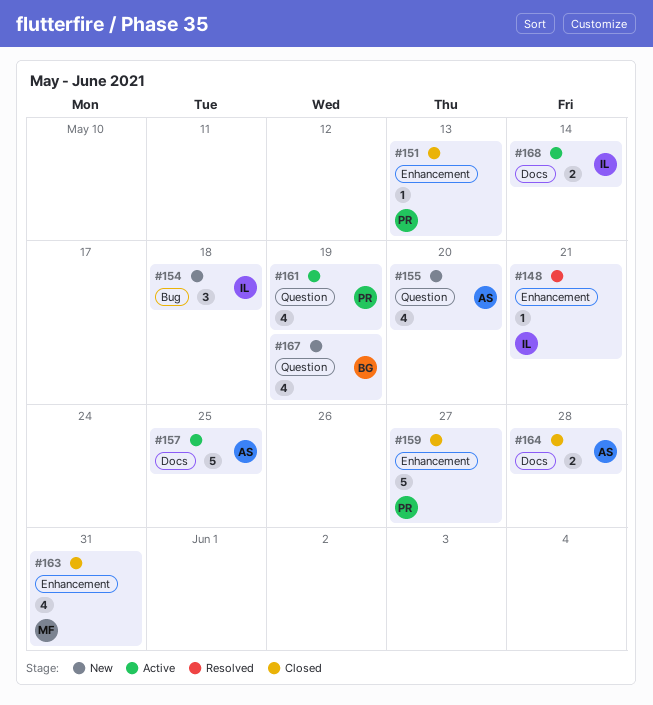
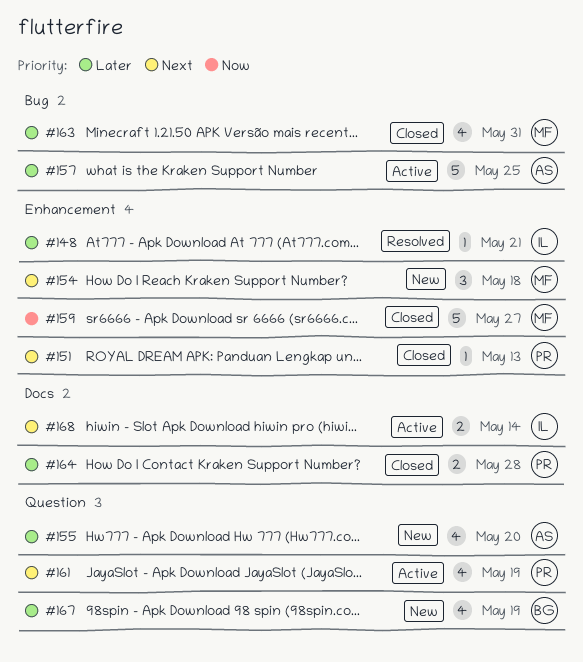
#154, owner: IL -> MF
#154, label: Bug -> Enhancement
#157, label: Docs -> Bug
#159, owner: PR -> MF
#163, label: Enhancement -> Bug
#164, owner: AS -> PR

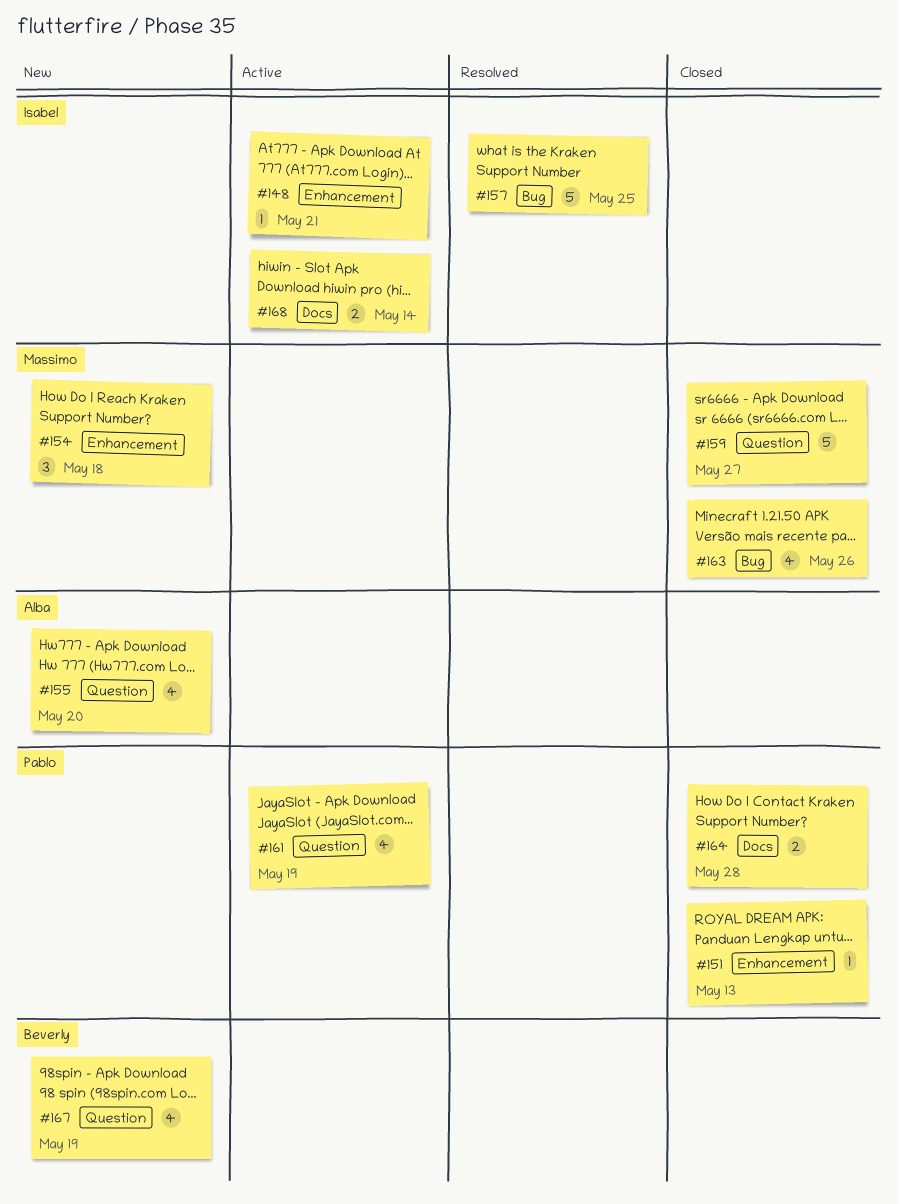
#148, status: Resolved -> Active
#157, status: Active -> Resolved
#157, owner: Alba -> Isabel
#159, label: Enhancement -> Question
#163, due: May 31 -> May 26

